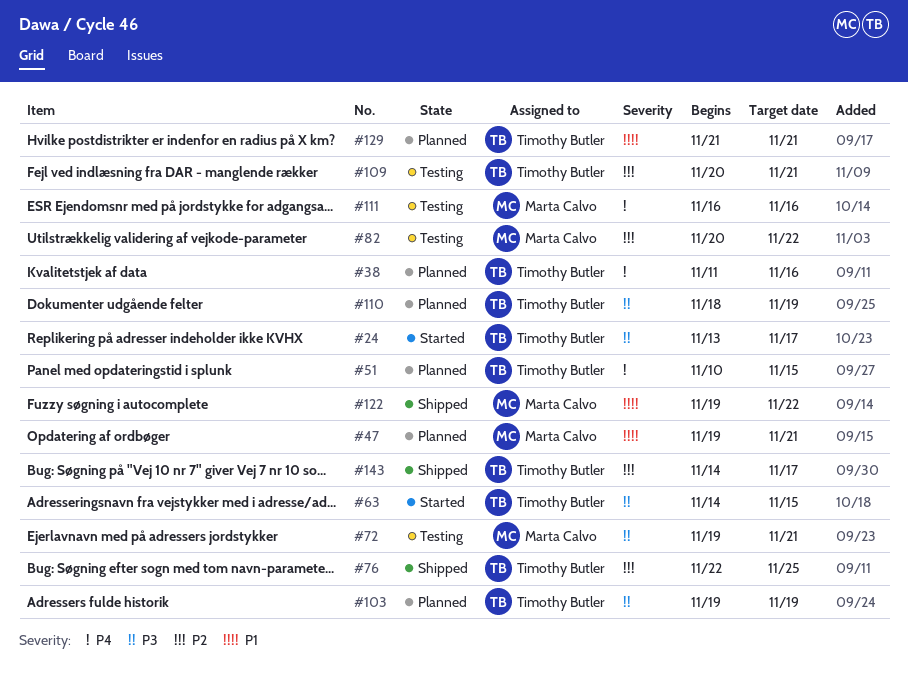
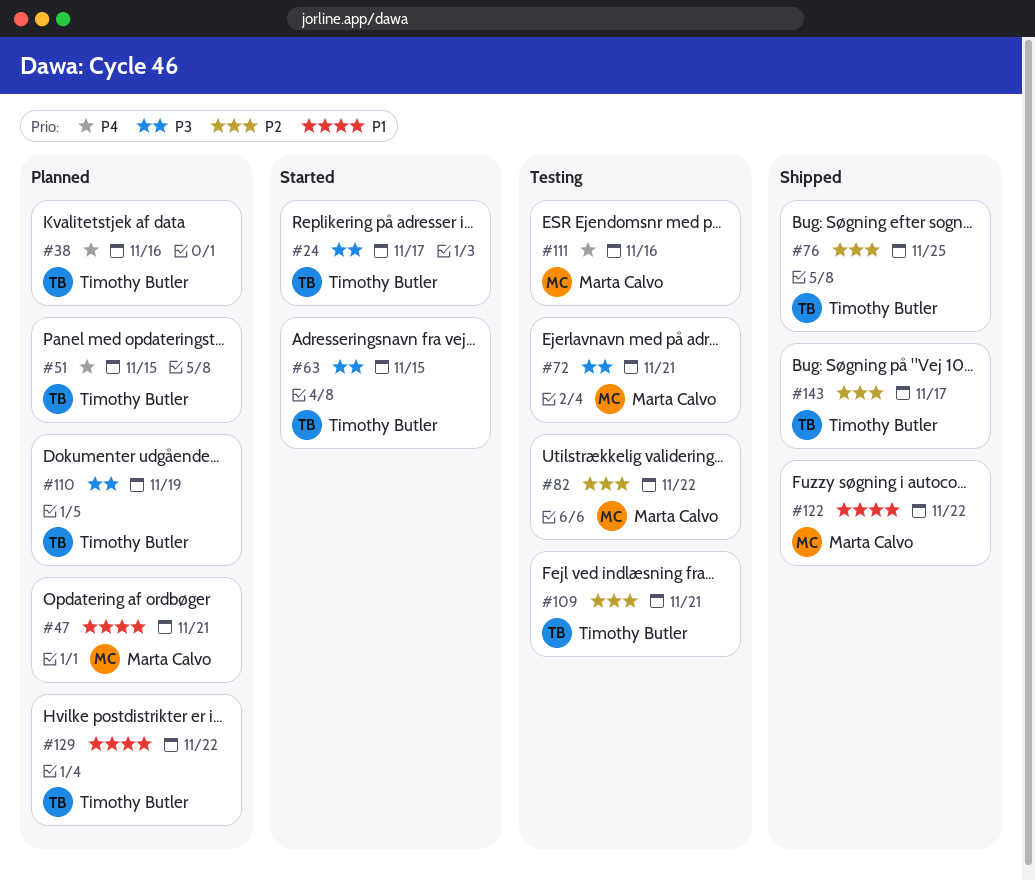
#103: present -> none
#129, due: Nov 21 -> Nov 22

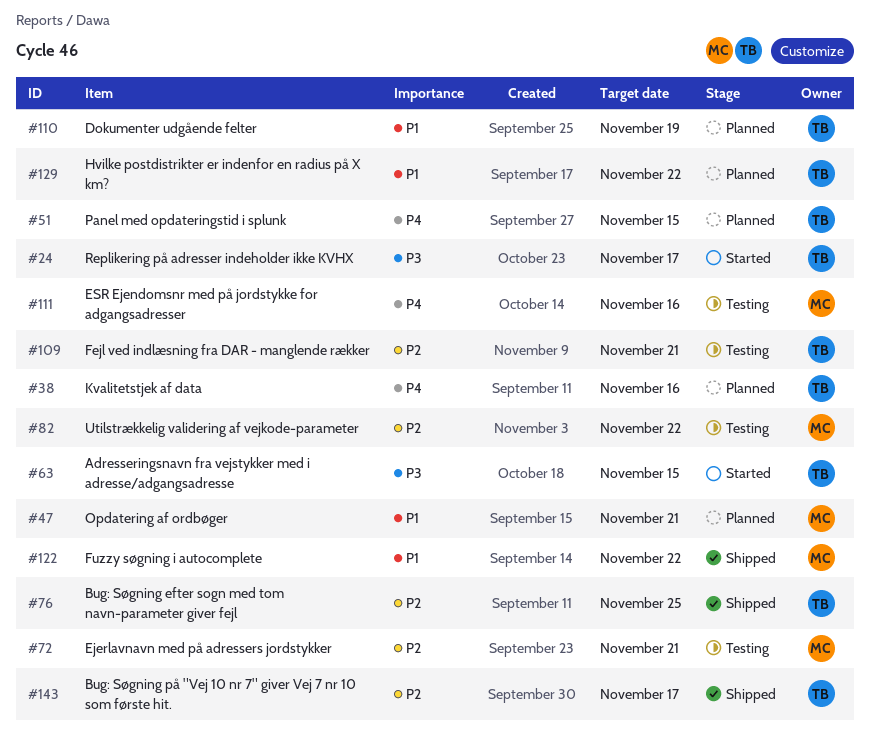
#72, priority: P3 -> P2
#110, priority: P3 -> P1

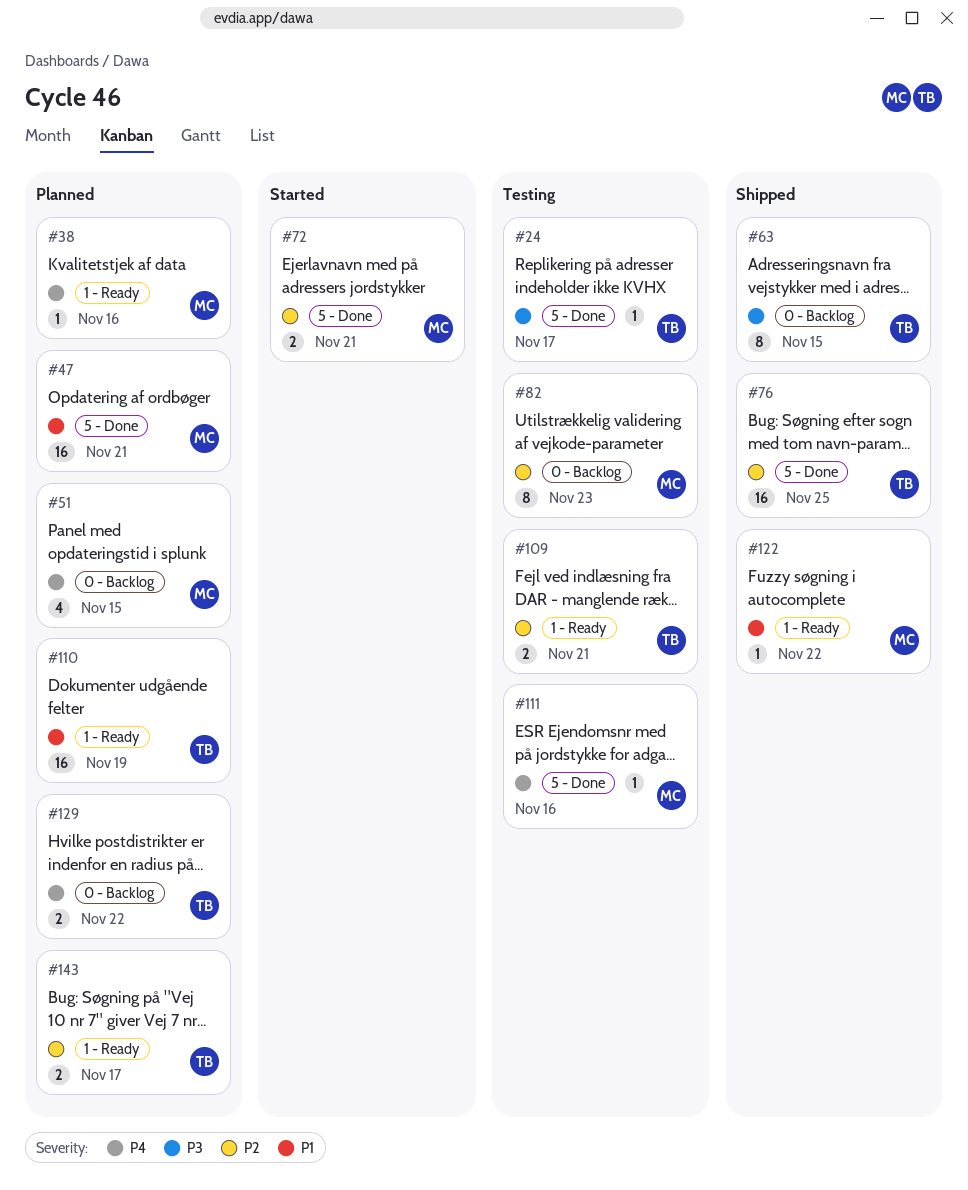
#24, status: Started -> Testing
#38, owner: TB -> MC
#51, owner: TB -> MC
#63, status: Started -> Shipped
#72, status: Testing -> Started
#82, due: Nov 22 -> Nov 23
#129, priority: P1 -> P4
#143, status: Shipped -> Planned

